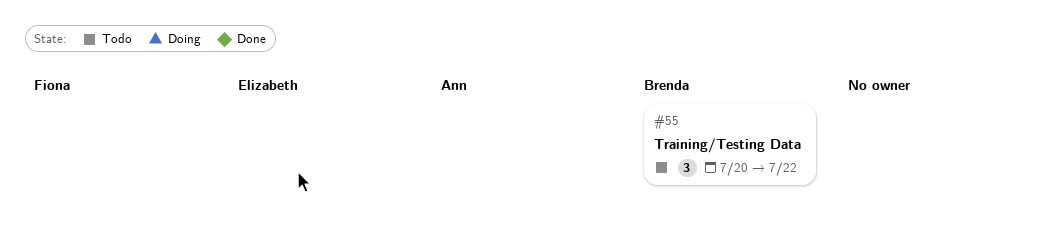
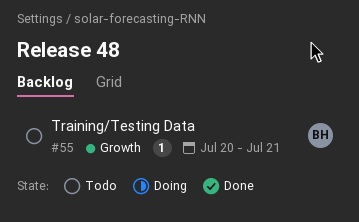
#55, estimate: 3 -> 1
#55, due: Jul 22 -> Jul 21

